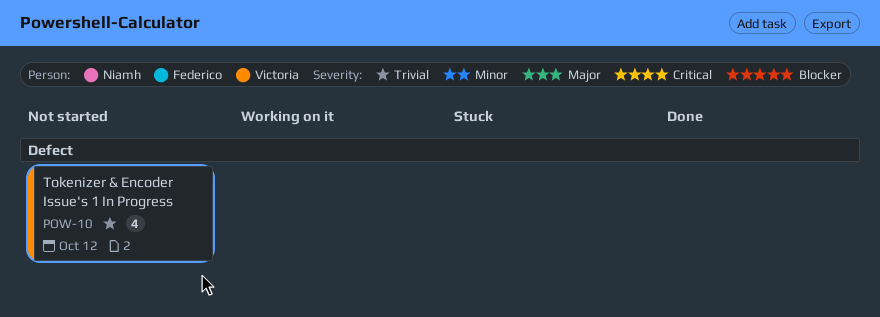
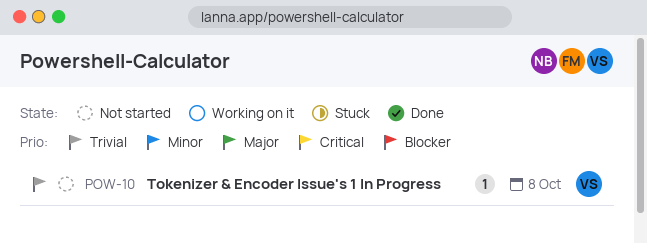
POW-10, estimate: 4 -> 1
POW-10, due: Oct 12 -> Oct 8

